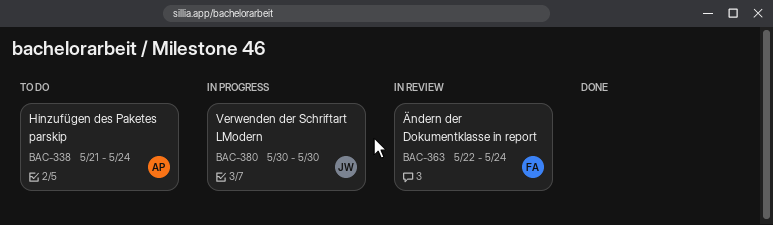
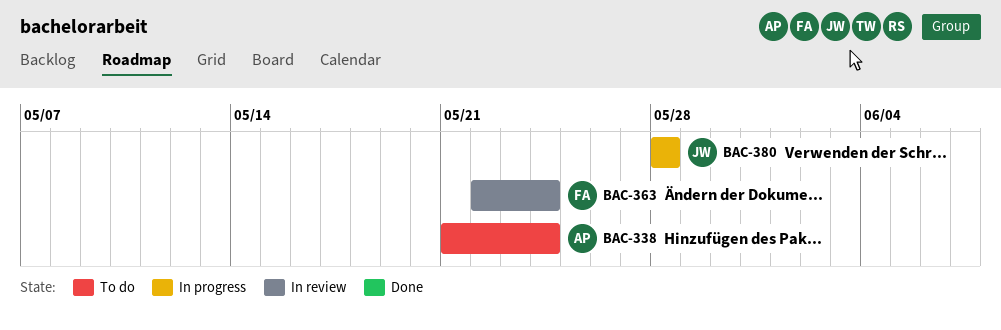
BAC-380, start: May 30 -> May 28
BAC-380, due: May 30 -> May 28

